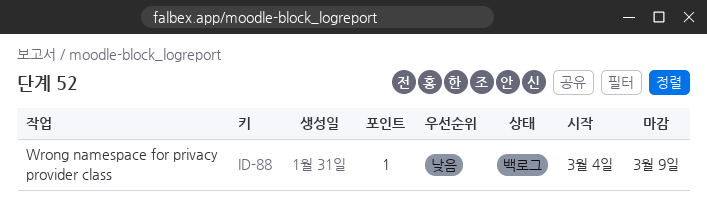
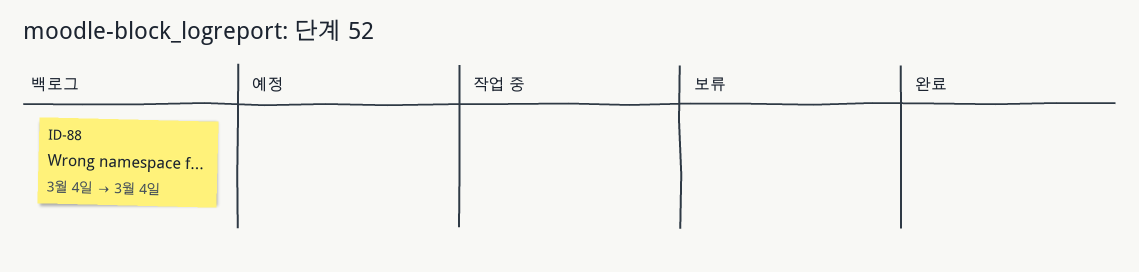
ID-88, due: Mar 9 -> Mar 4

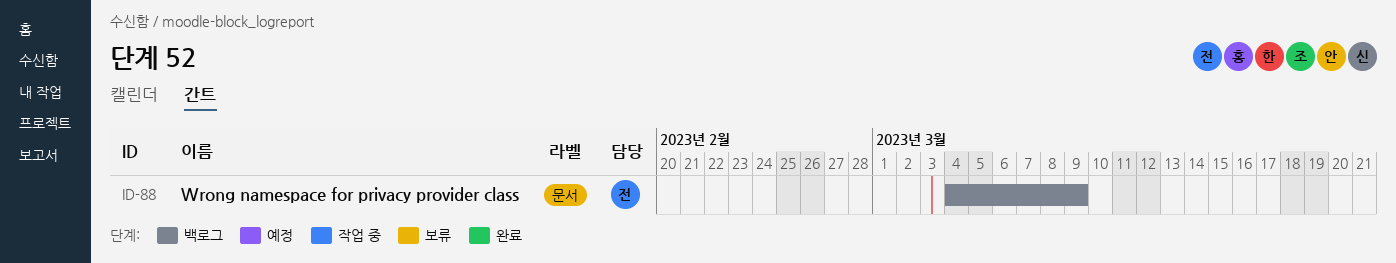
ID-88, due: Mar 4 -> Mar 9

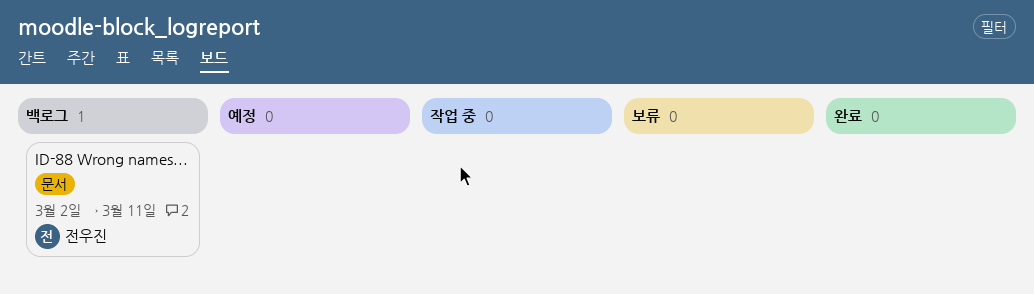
ID-88, start: Mar 4 -> Mar 2
ID-88, due: Mar 9 -> Mar 11

